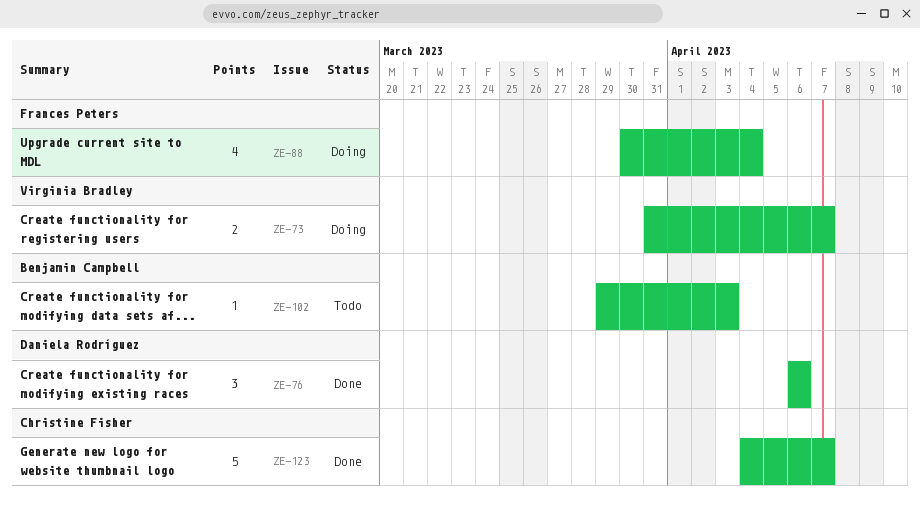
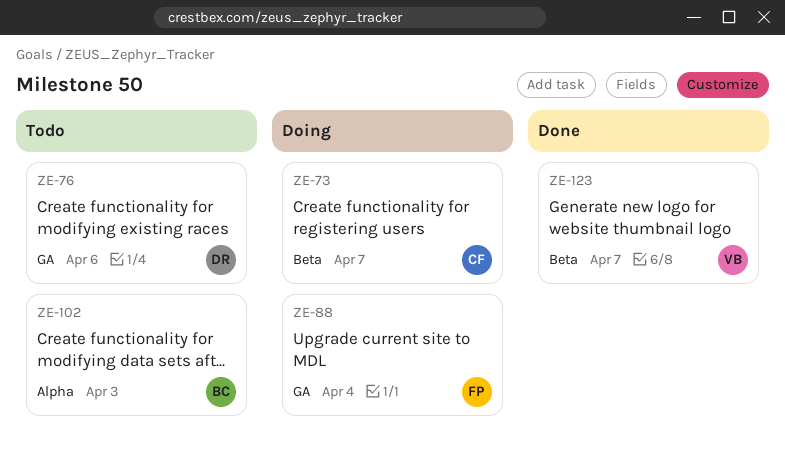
ZE-73, owner: Virginia Bradley -> Christine Fisher
ZE-76, status: Done -> Todo
ZE-123, owner: Christine Fisher -> Virginia Bradley

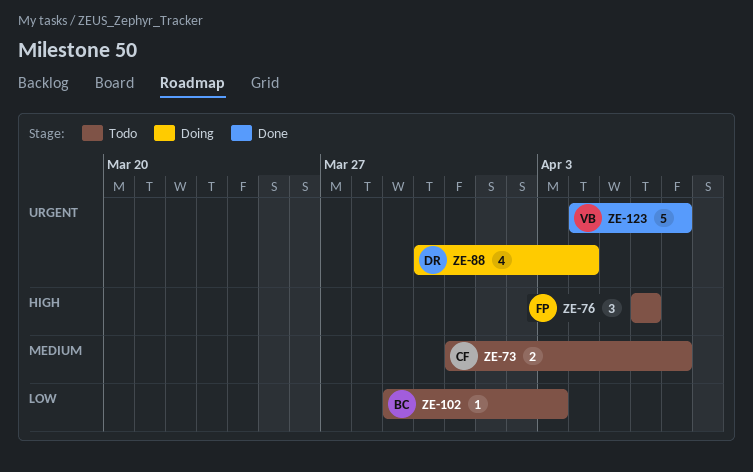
ZE-73, status: Doing -> Todo
ZE-76, owner: DR -> FP
ZE-88, owner: FP -> DR

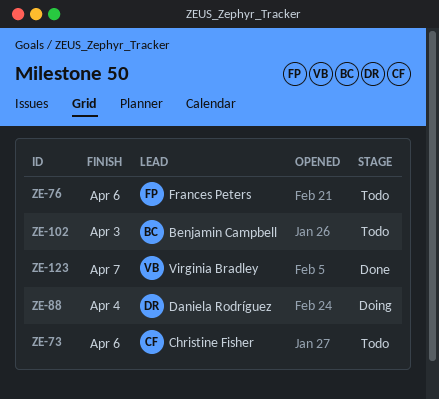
ZE-73, due: Apr 7 -> Apr 6

